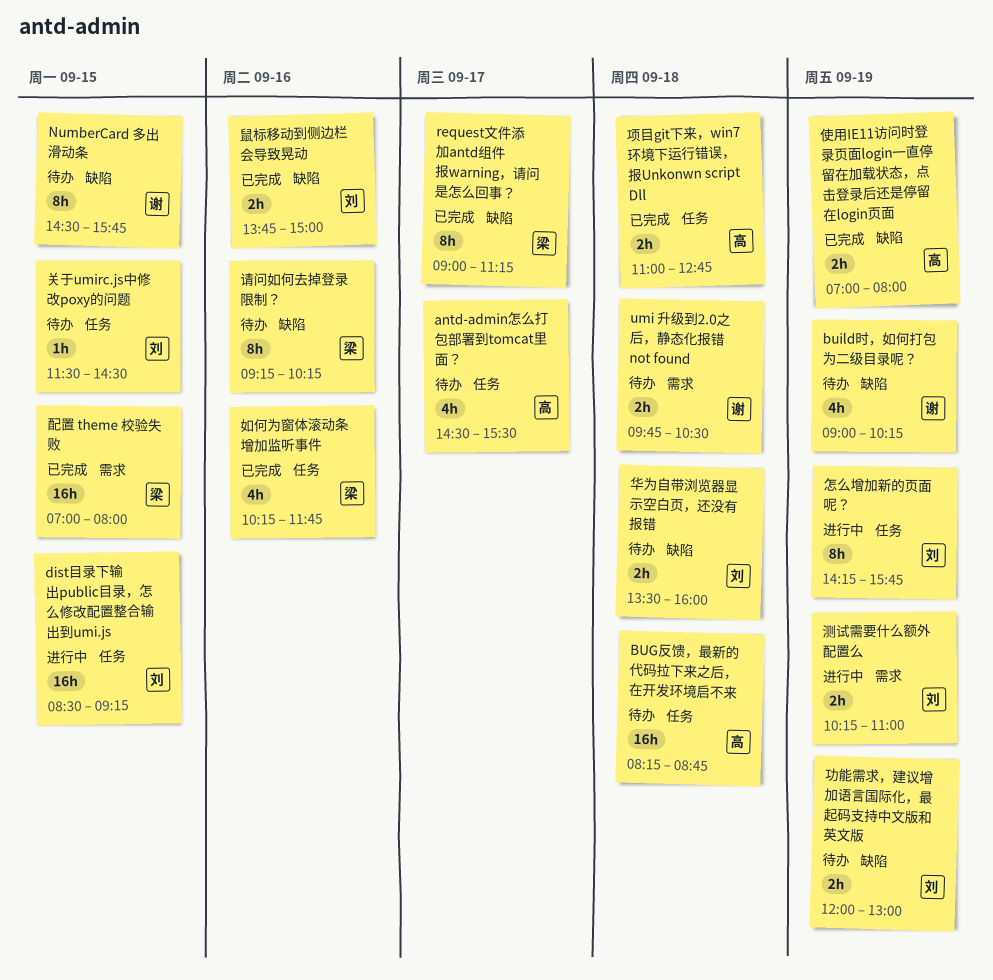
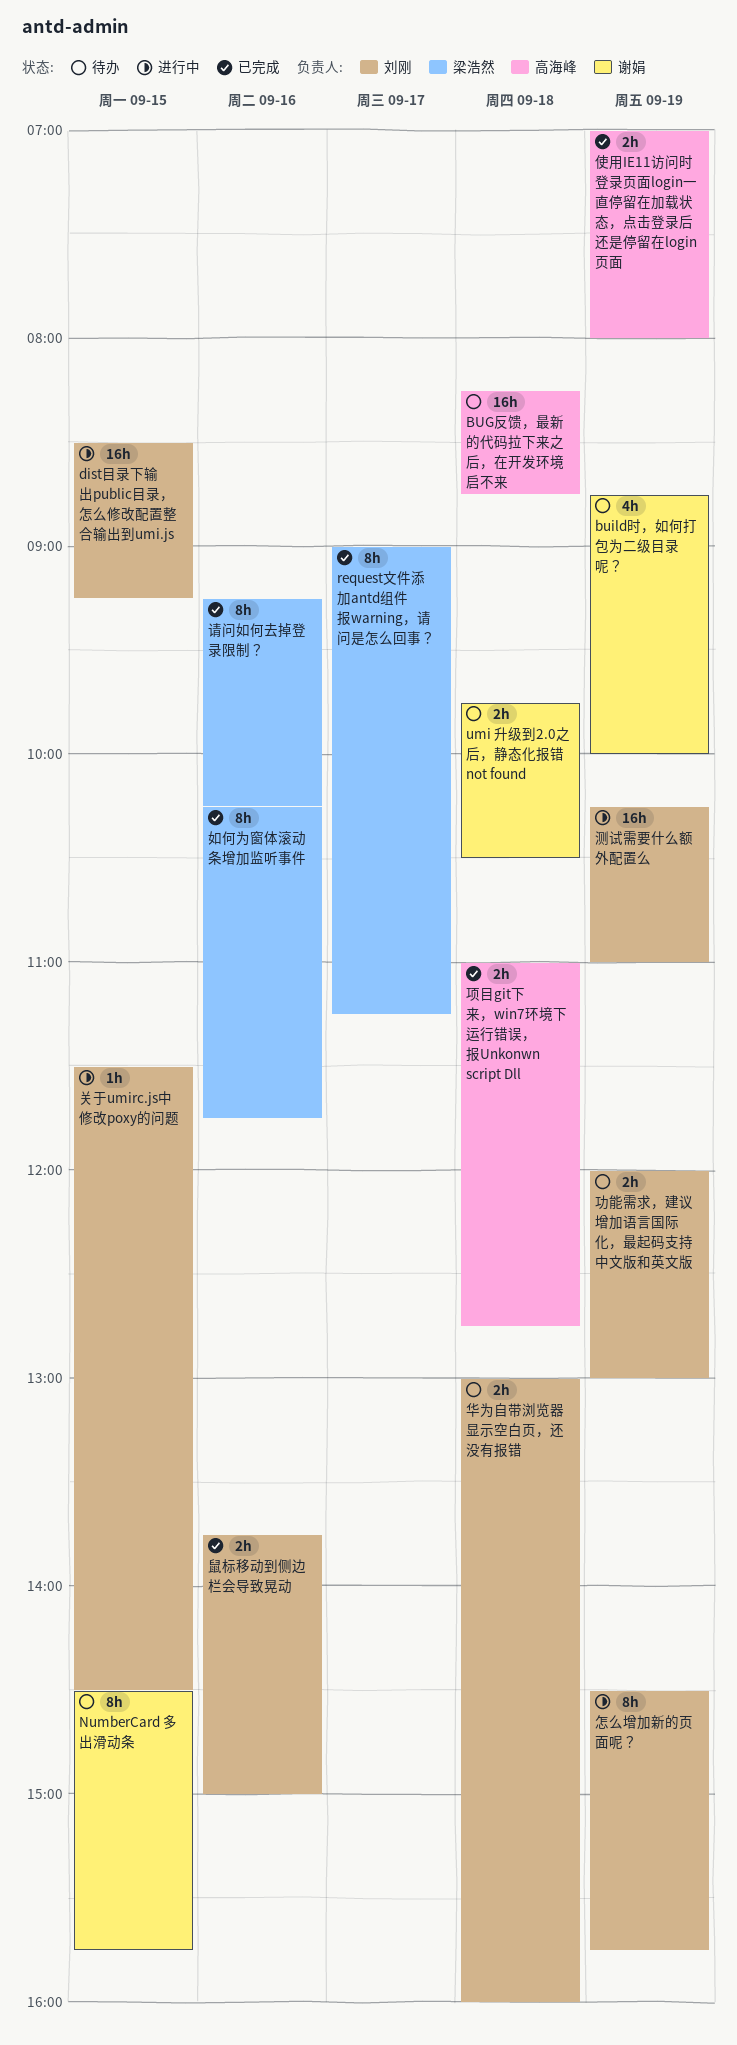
antd-admin怎么打包部署到tomcat里面？: present -> none
build时，如何打包为二级目录呢？, begins: 09:00 -> 08:45
build时，如何打包为二级目录呢？, ends: 10:15 -> 10:00
关于umirc.js中修改poxy的问题, status: 待办 -> 进行中
华为自带浏览器显示空白页，还没有报错, begins: 13:30 -> 13:00
如何为窗体滚动条增加监听事件, estimate: 4h -> 8h
怎么增加新的页面呢？, begins: 14:15 -> 14:30
测试需要什么额外配置么, estimate: 2h -> 16h
请问如何去掉登录限制？, status: 待办 -> 已完成
配置 theme 校验失败: present -> none

